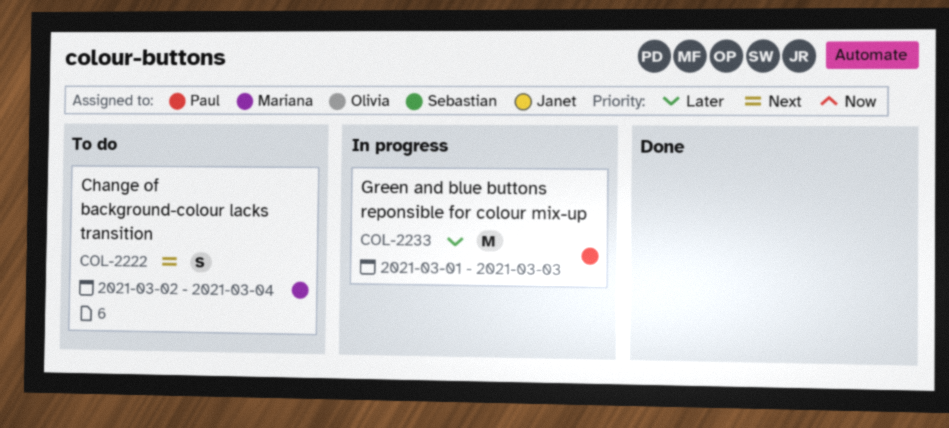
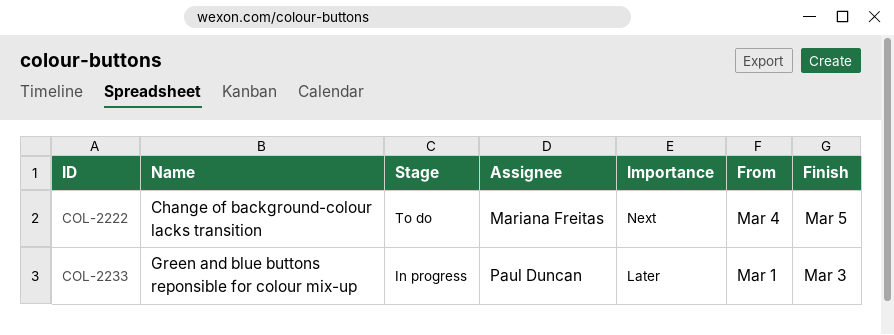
COL-2222, start: Mar 2 -> Mar 4
COL-2222, due: Mar 4 -> Mar 5

